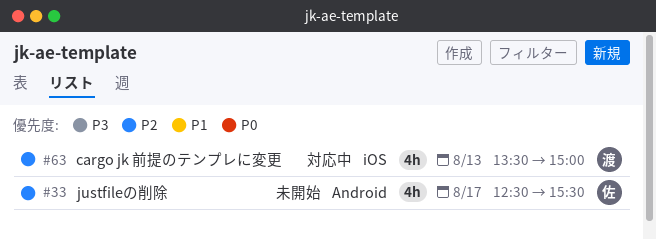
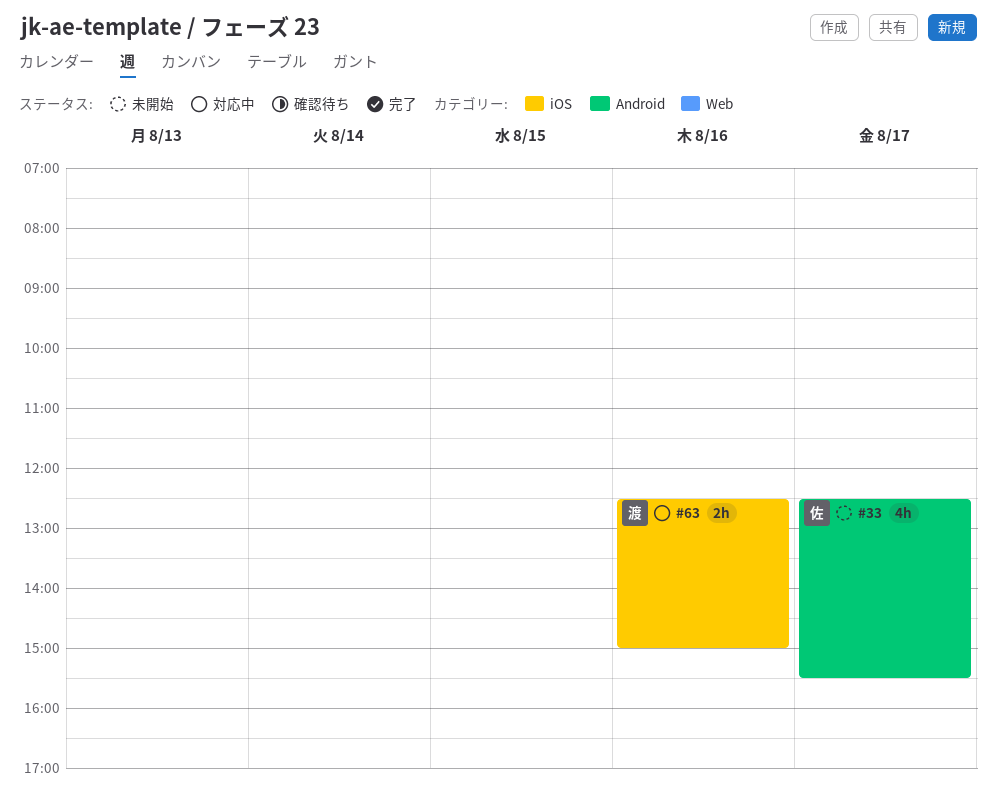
#63, estimate: 4h -> 2h
#63, day: Aug 13 -> Aug 16
#63, begins: 13:30 -> 12:30

